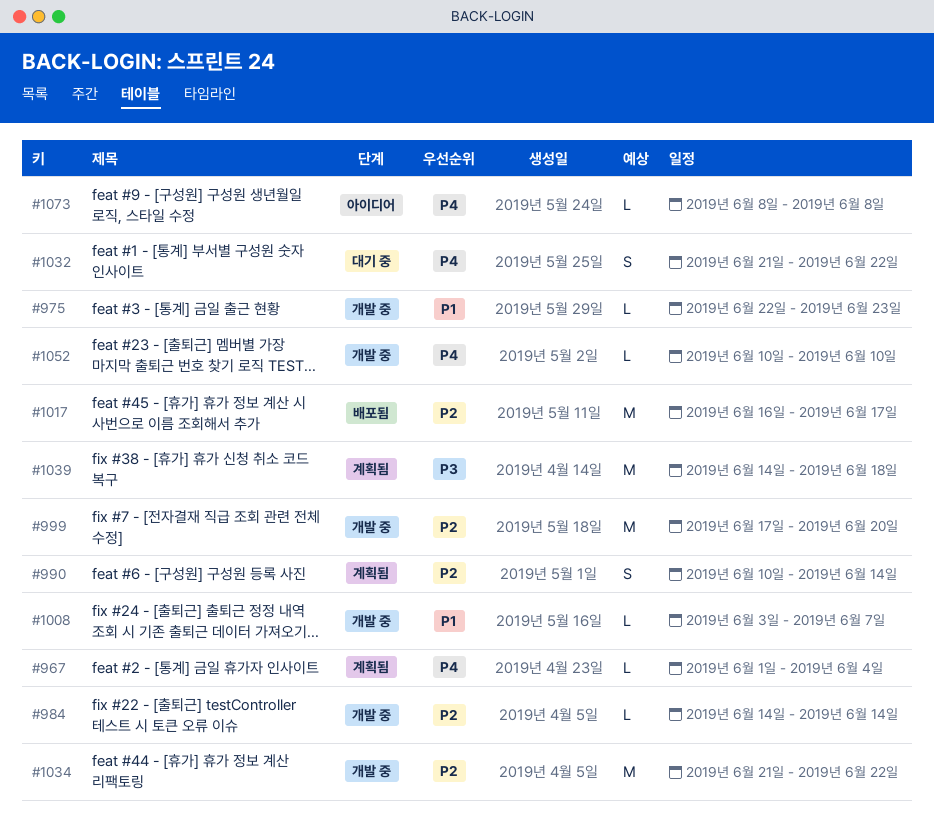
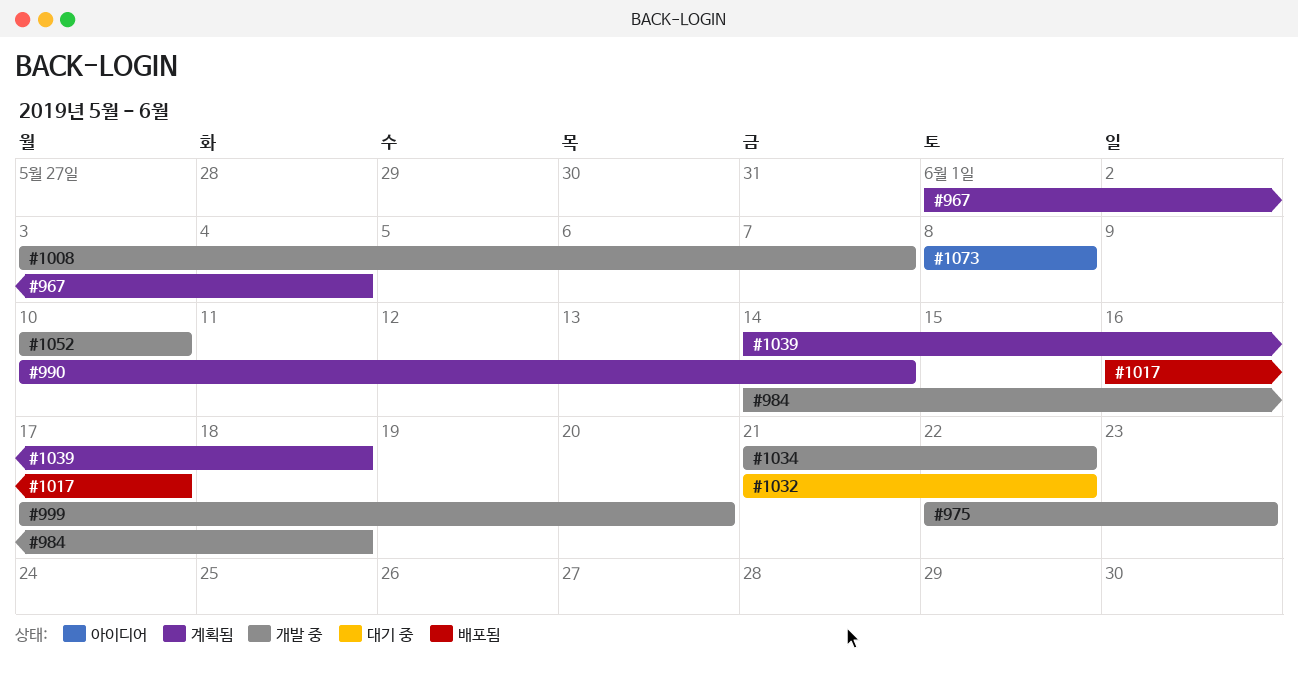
#984, due: Jun 14 -> Jun 18

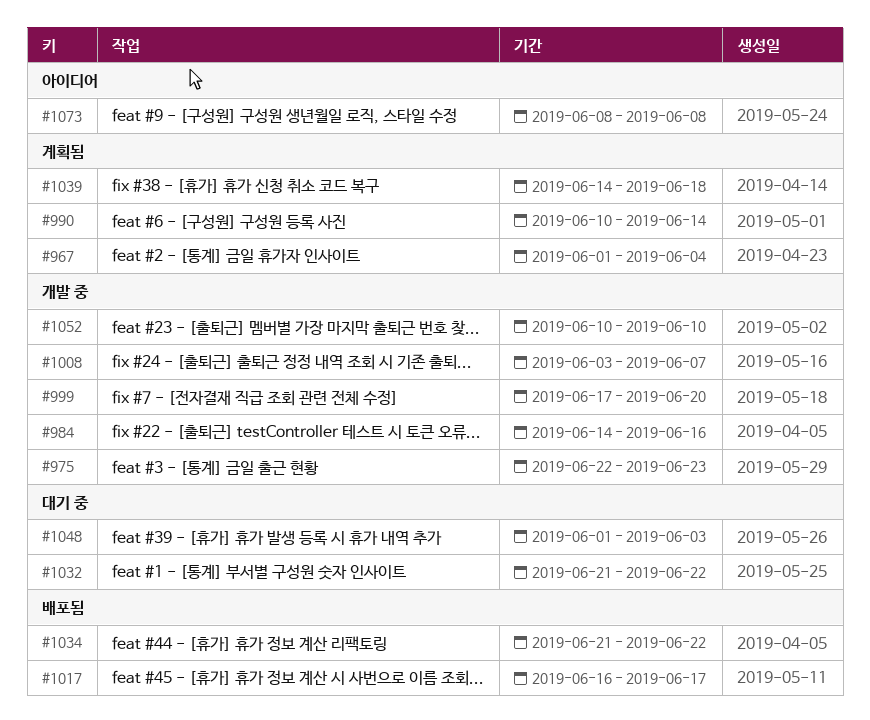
#984, due: Jun 18 -> Jun 16
#1034, status: 개발 중 -> 배포됨
#1048: none -> present

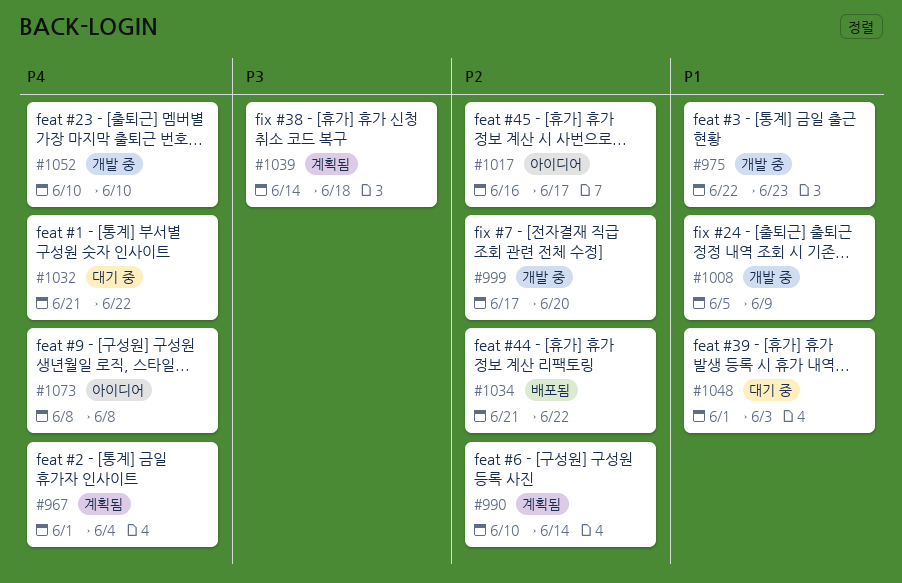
#984: present -> none
#1008, start: Jun 3 -> Jun 5
#1008, due: Jun 7 -> Jun 9
#1017, status: 배포됨 -> 아이디어

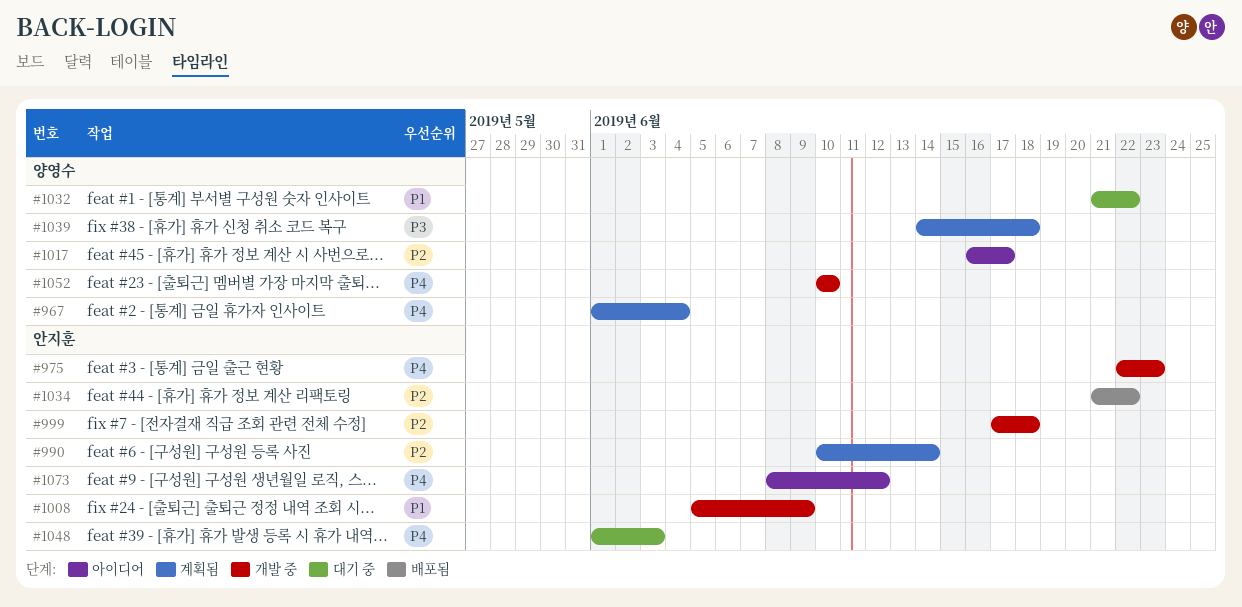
#975, priority: P1 -> P4
#999, due: Jun 20 -> Jun 18
#1032, priority: P4 -> P1
#1048, priority: P1 -> P4
#1073, due: Jun 8 -> Jun 12

